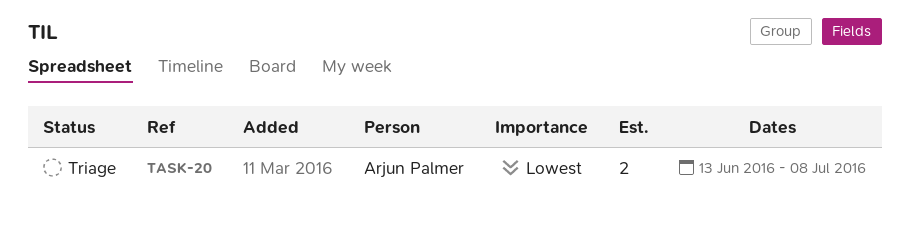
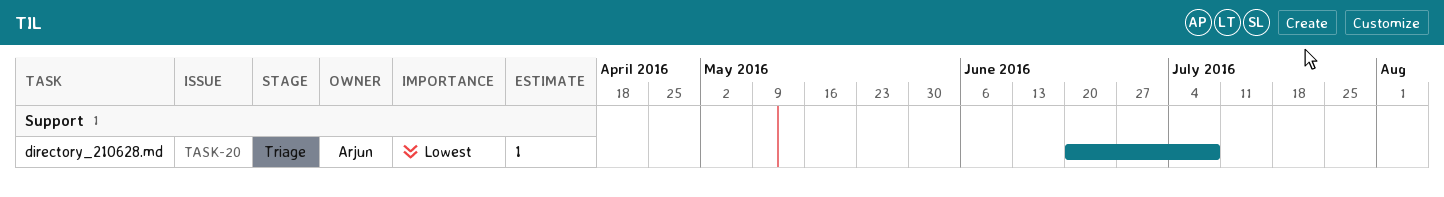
TASK-20, estimate: 2 -> 1
TASK-20, start: Jun 13 -> Jun 20

